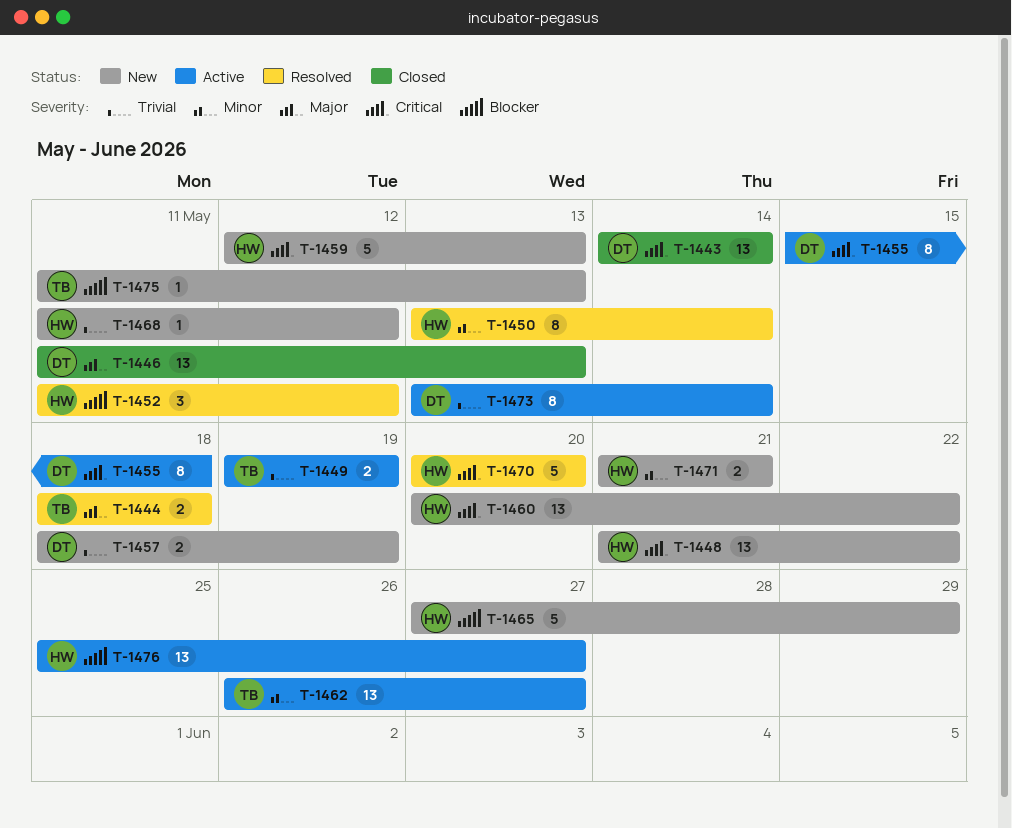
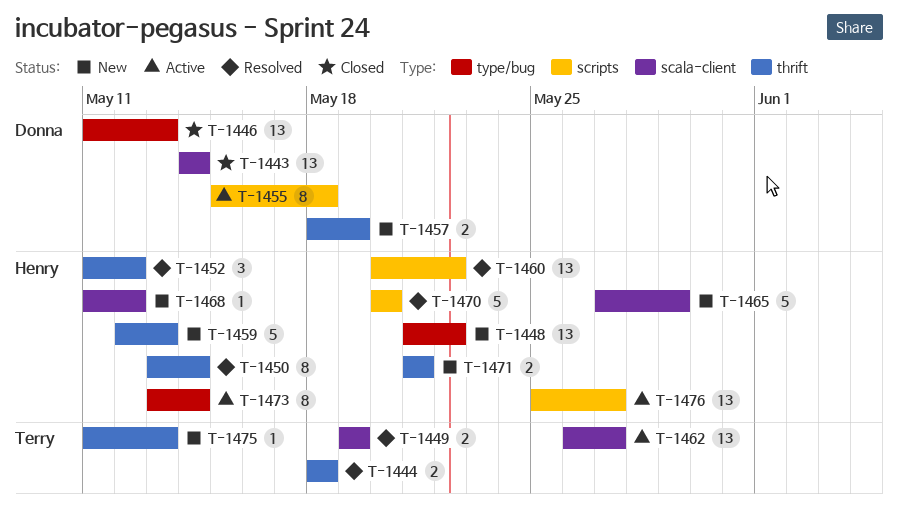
T-1449, status: Active -> Resolved
T-1460, status: New -> Resolved
T-1473, owner: Donna -> Henry

